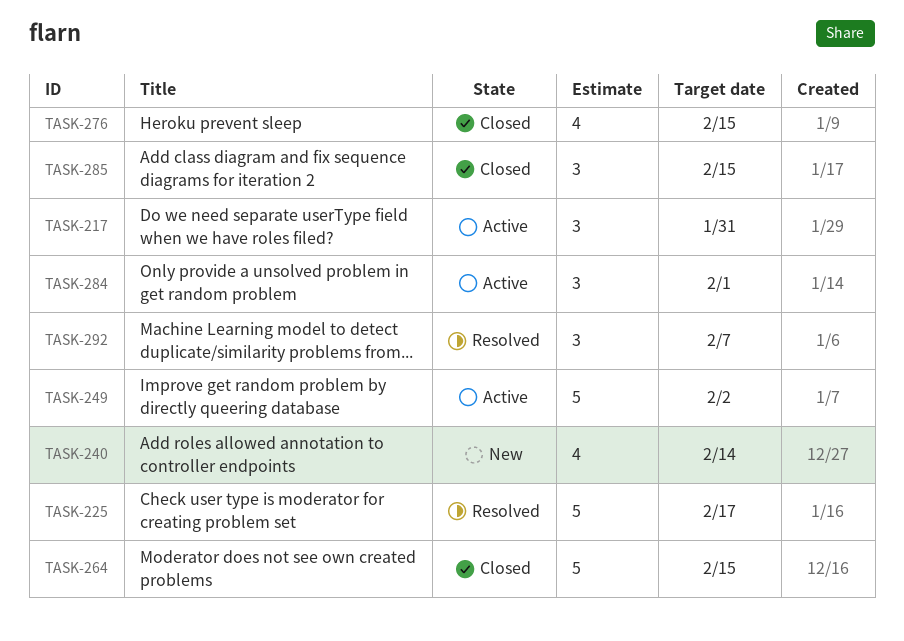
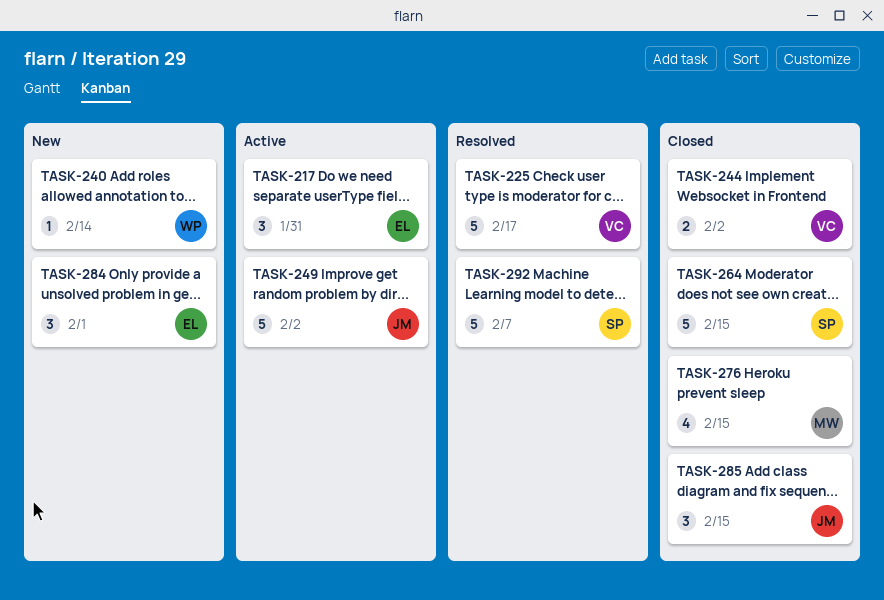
TASK-240, estimate: 4 -> 1
TASK-244: none -> present
TASK-284, status: Active -> New
TASK-292, estimate: 3 -> 5

